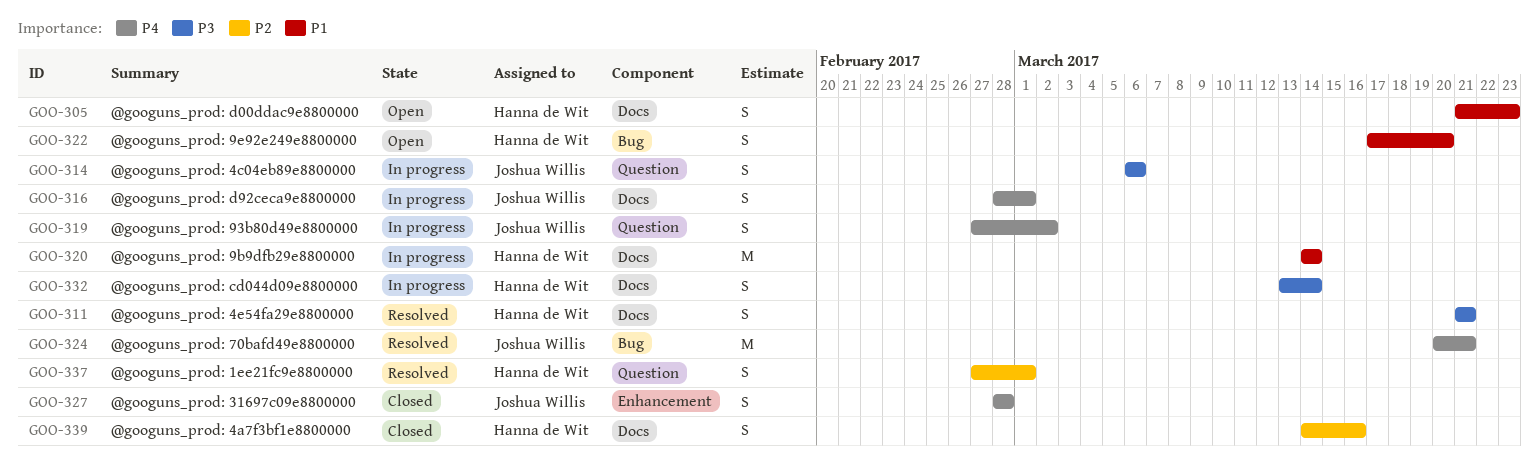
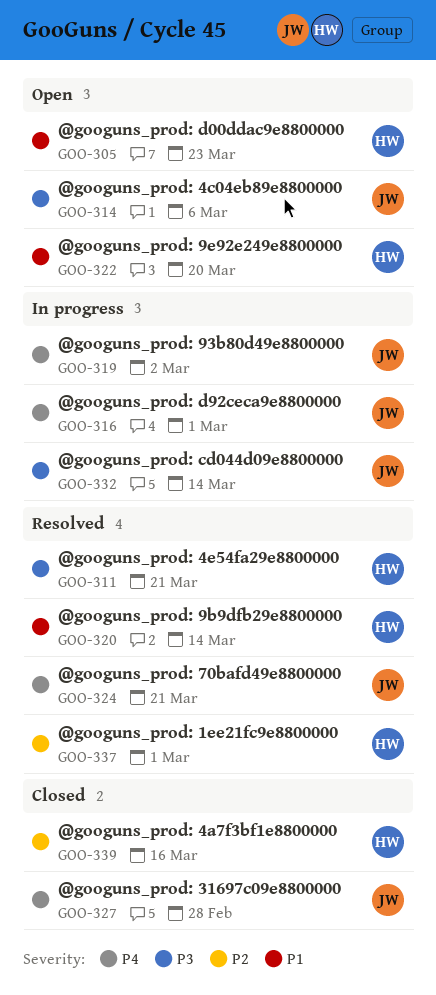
GOO-314, status: In progress -> Open
GOO-320, status: In progress -> Resolved
GOO-332, owner: Hanna de Wit -> Joshua Willis

